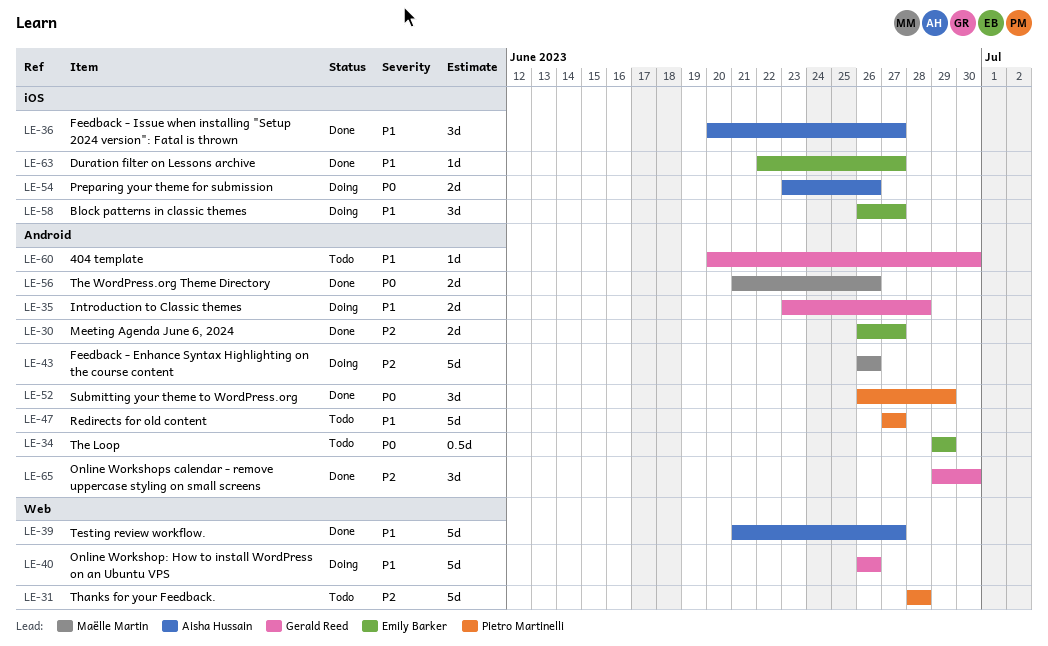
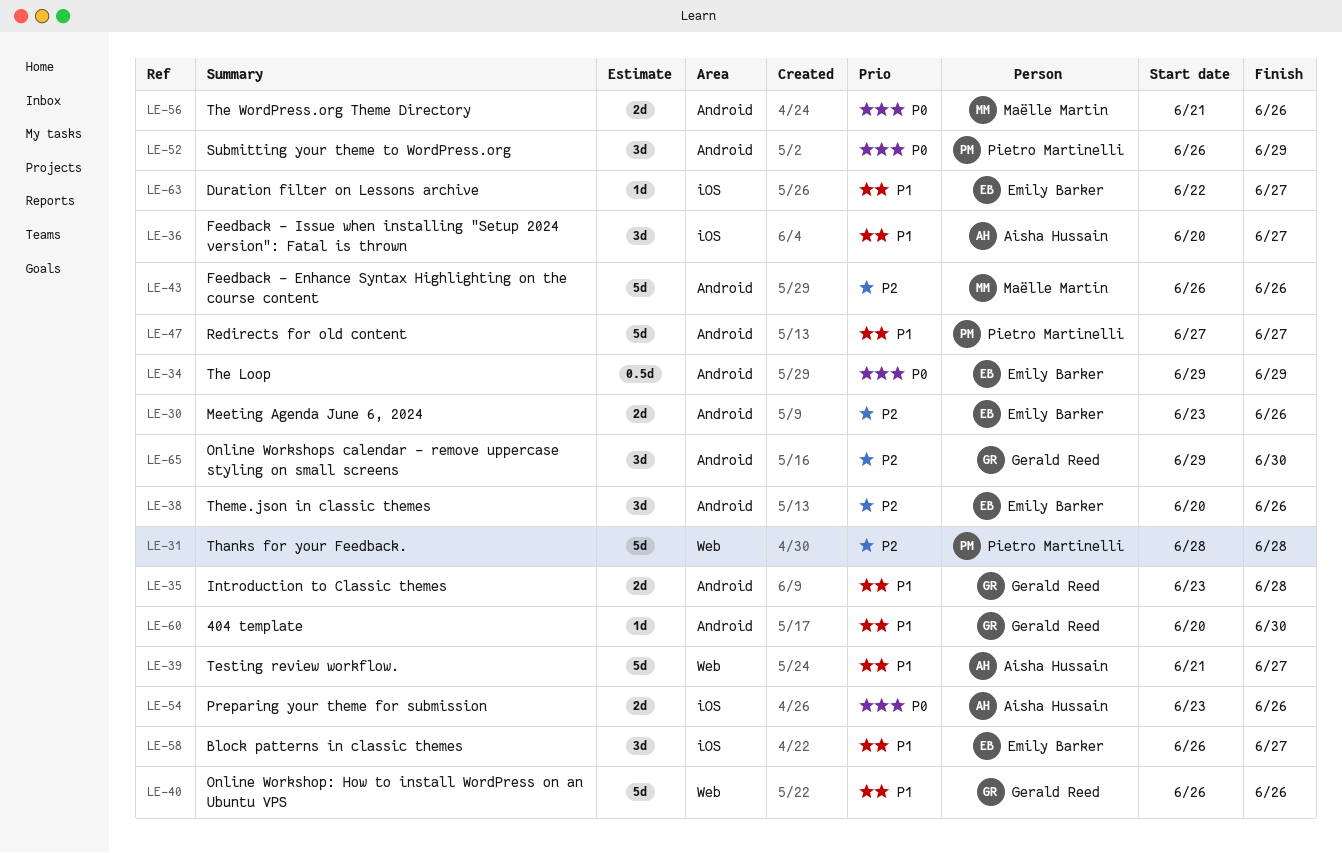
LE-30, start: Jun 26 -> Jun 23
LE-30, due: Jun 27 -> Jun 26
LE-38: none -> present

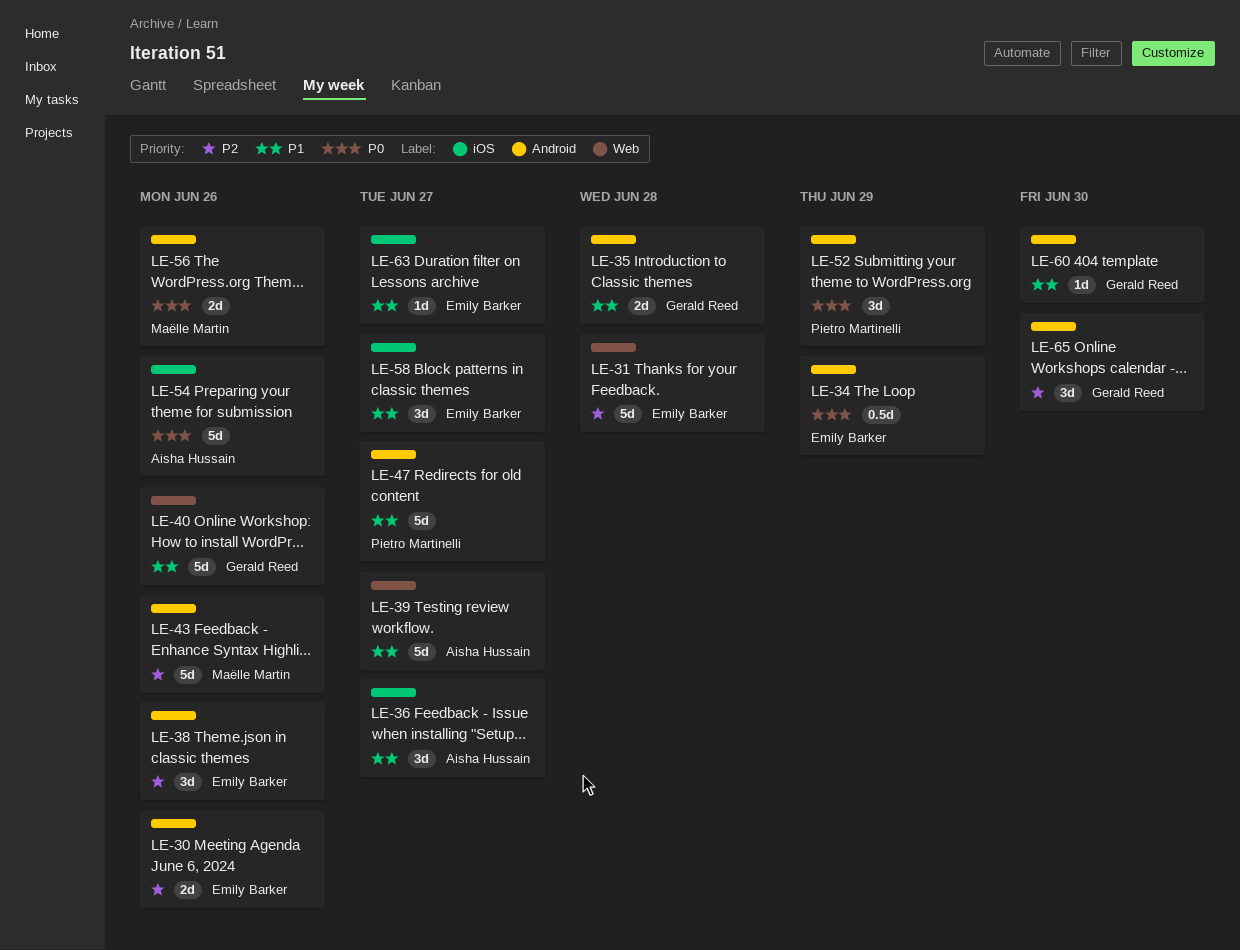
LE-31, owner: Pietro Martinelli -> Emily Barker
LE-54, estimate: 2d -> 5d

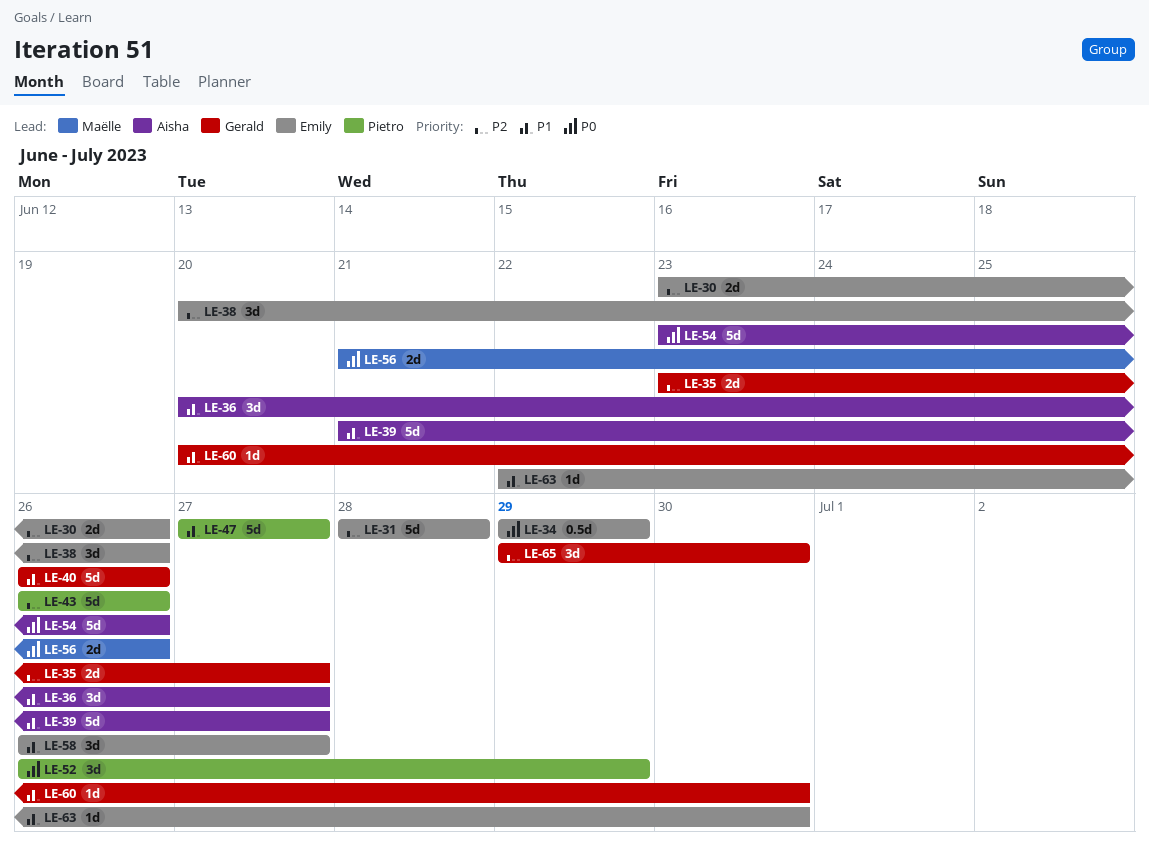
LE-35, priority: P1 -> P2
LE-35, due: Jun 28 -> Jun 27
LE-43, owner: Maëlle Martin -> Pietro Martinelli
LE-63, due: Jun 27 -> Jun 30

